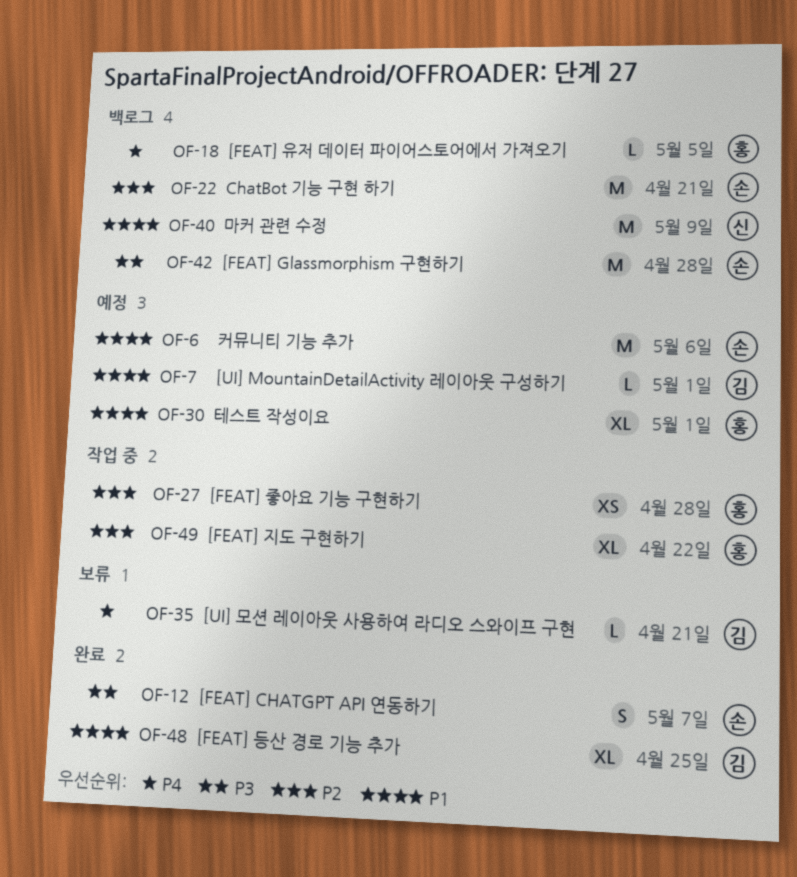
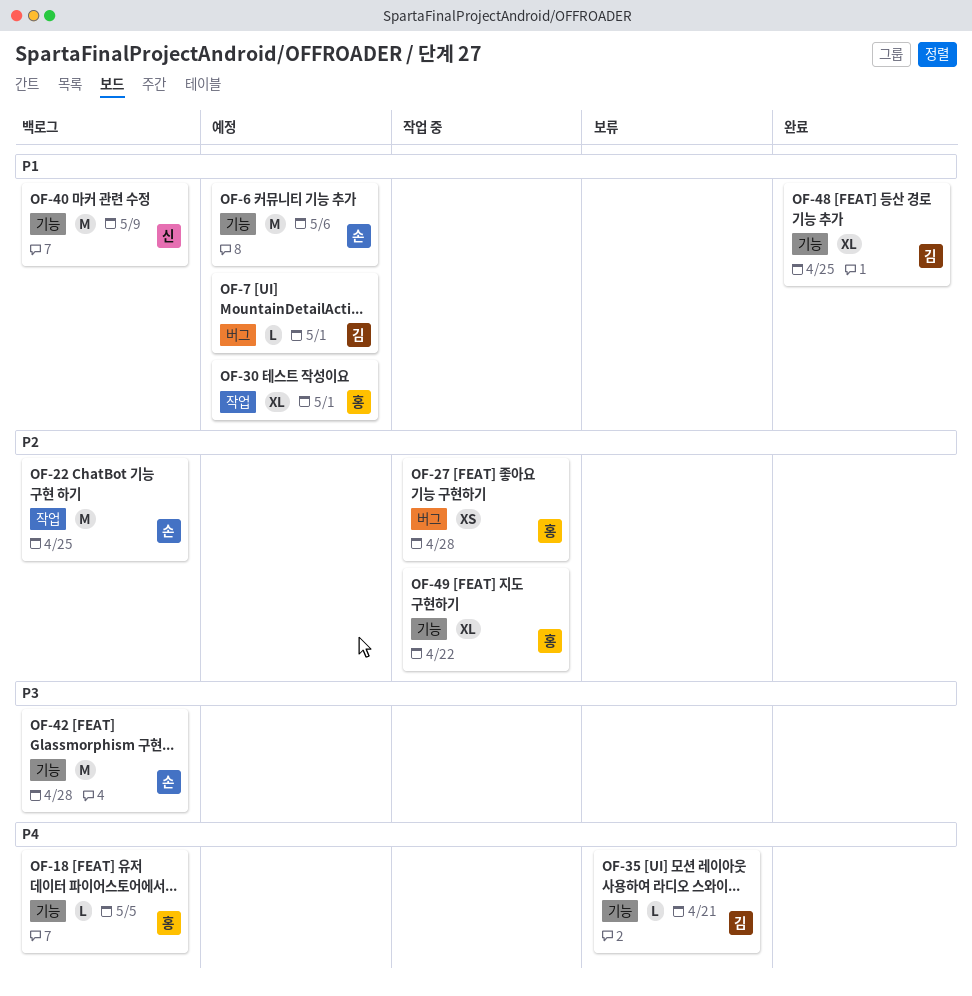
OF-12: present -> none
OF-22, due: Apr 21 -> Apr 25

